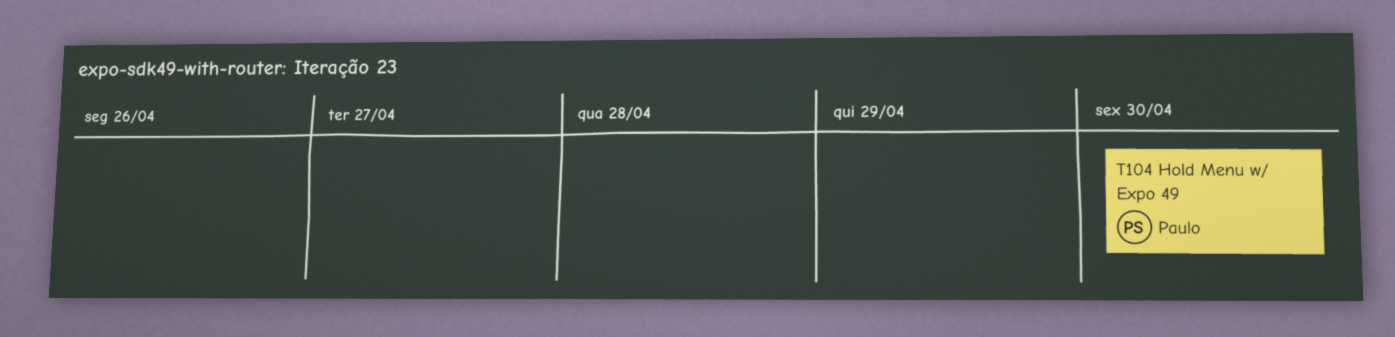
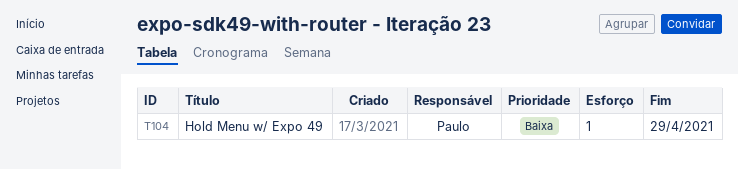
T104, due: Apr 30 -> Apr 29

